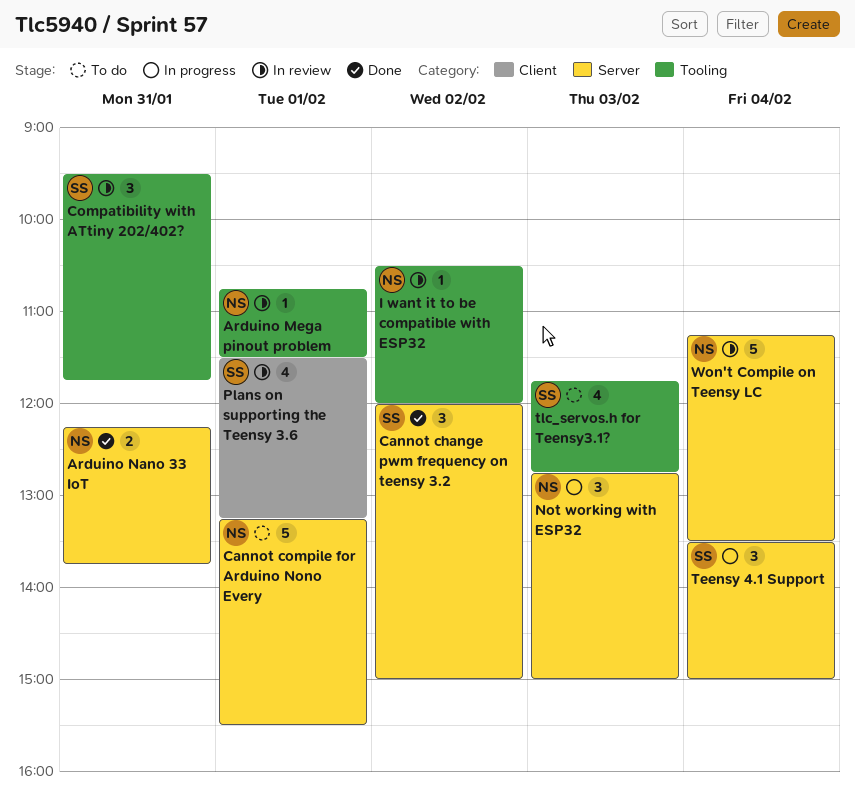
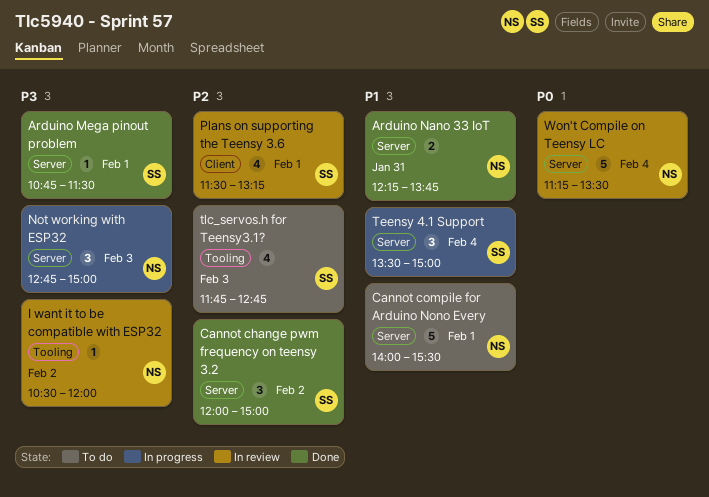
Arduino Mega pinout problem, status: In review -> Done
Arduino Mega pinout problem, owner: NS -> SS
Arduino Mega pinout problem, label: Tooling -> Server
Cannot compile for Arduino Nono Every, begins: 13:15 -> 14:00
Compatibility with ATtiny 202/402?: present -> none

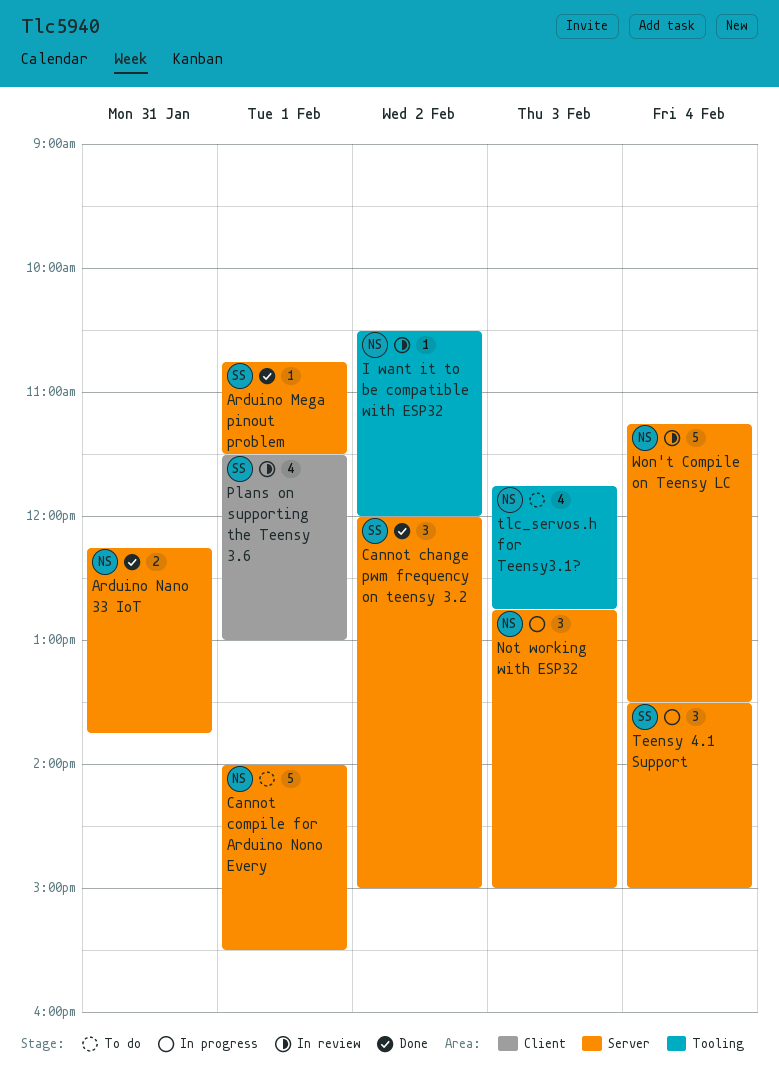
Plans on supporting the Teensy 3.6, ends: 13:15 -> 13:00
tlc_servos.h for Teensy3.1?, owner: SS -> NS

